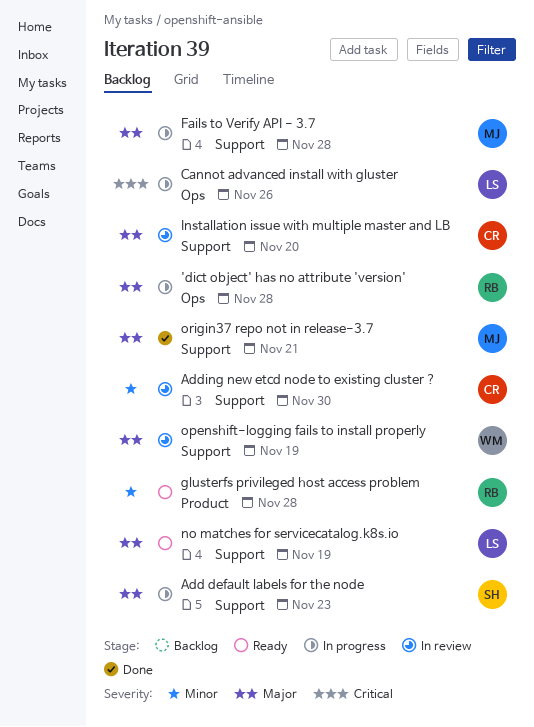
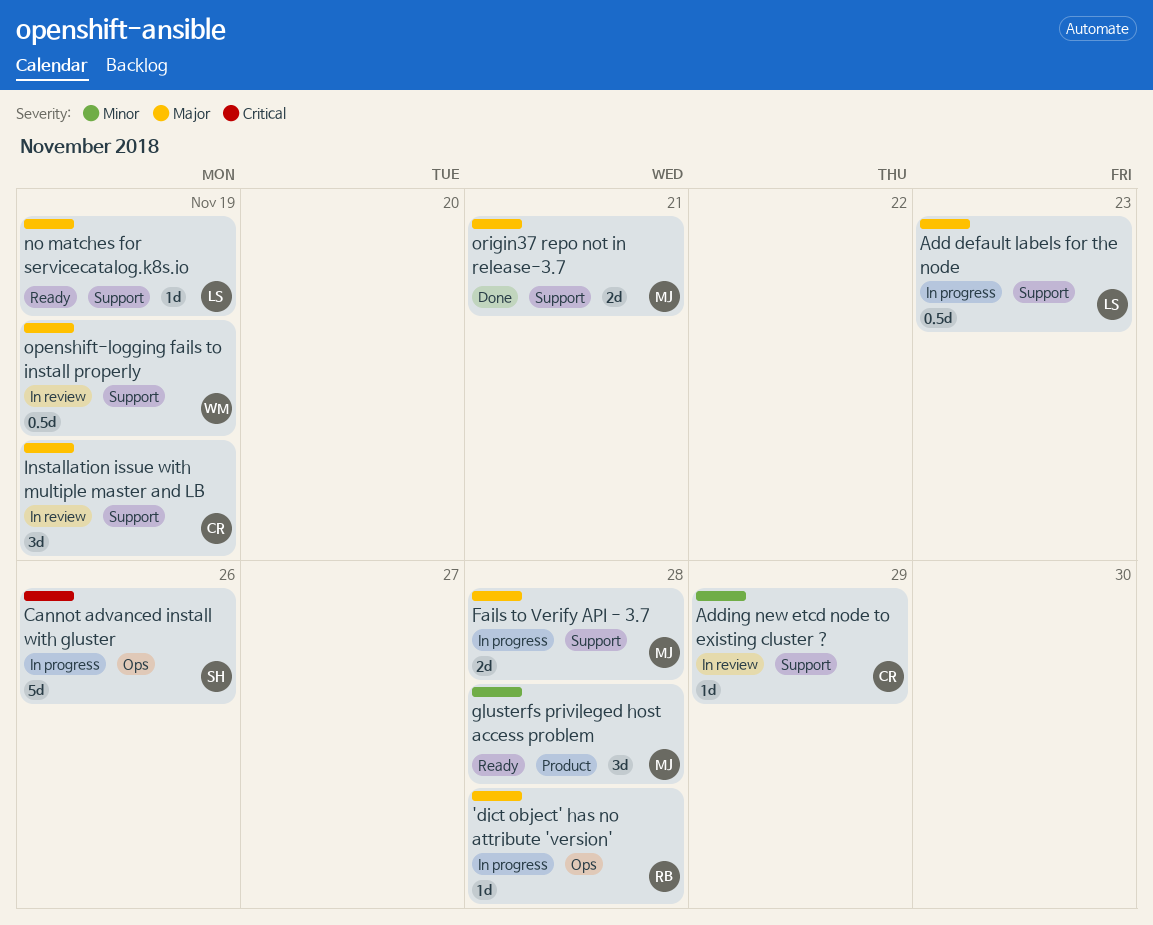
Add default labels for the node, owner: SH -> LS
Adding new etcd node to existing cluster ?, due: Nov 30 -> Nov 29
Cannot advanced install with gluster, owner: LS -> SH
glusterfs privileged host access problem, owner: RB -> MJ
Installation issue with multiple master and LB, due: Nov 20 -> Nov 19

